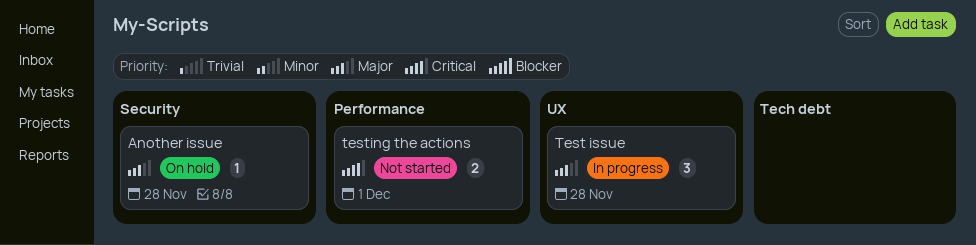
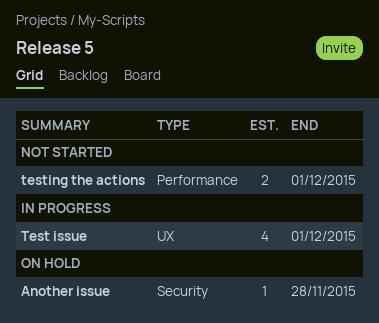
Test issue, estimate: 3 -> 4
Test issue, due: Nov 28 -> Dec 1

